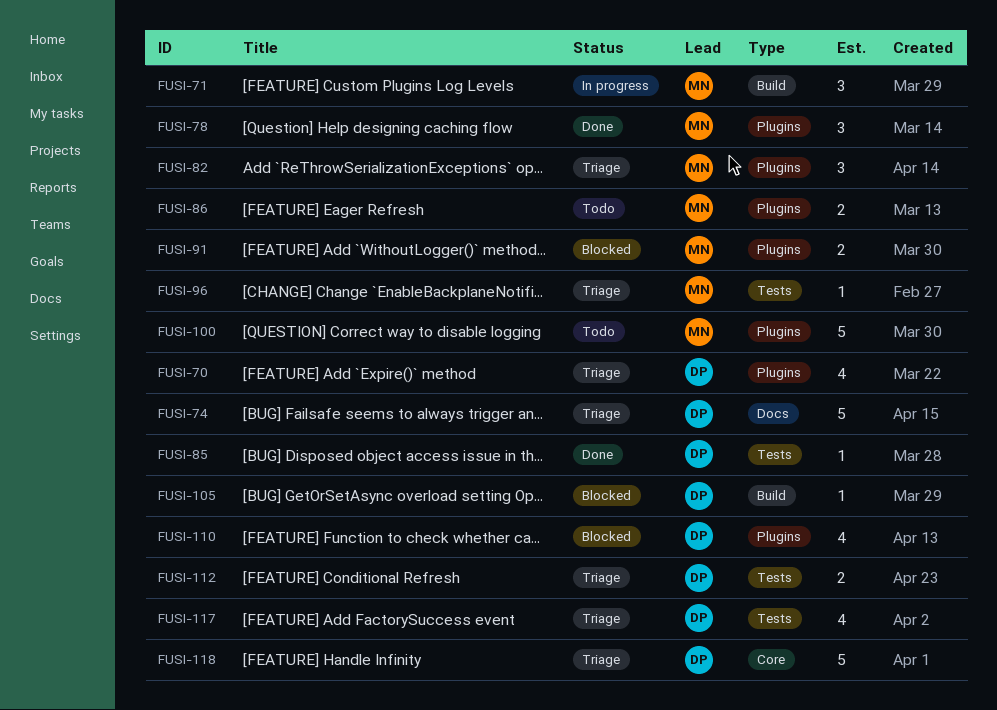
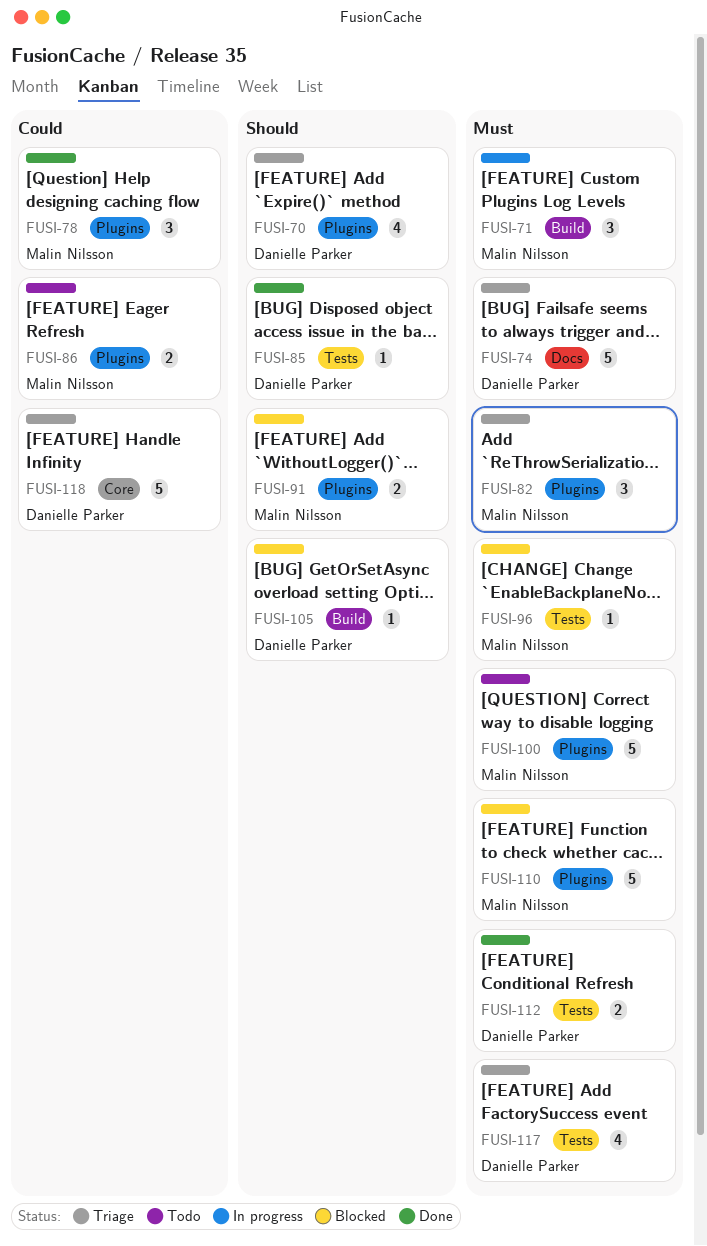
FUSI-96, status: Triage -> Blocked
FUSI-110, owner: Danielle Parker -> Malin Nilsson
FUSI-110, estimate: 4 -> 5
FUSI-112, status: Triage -> Done

